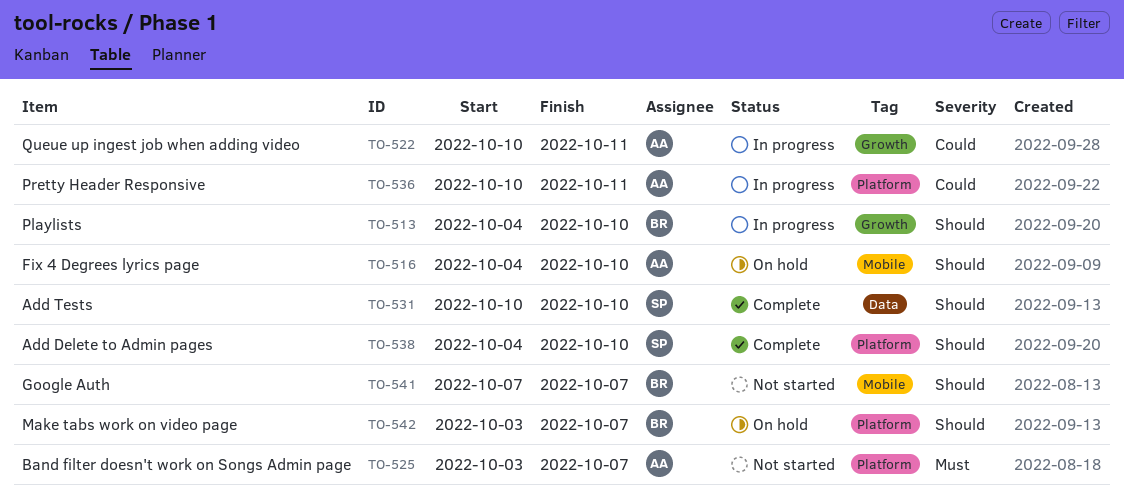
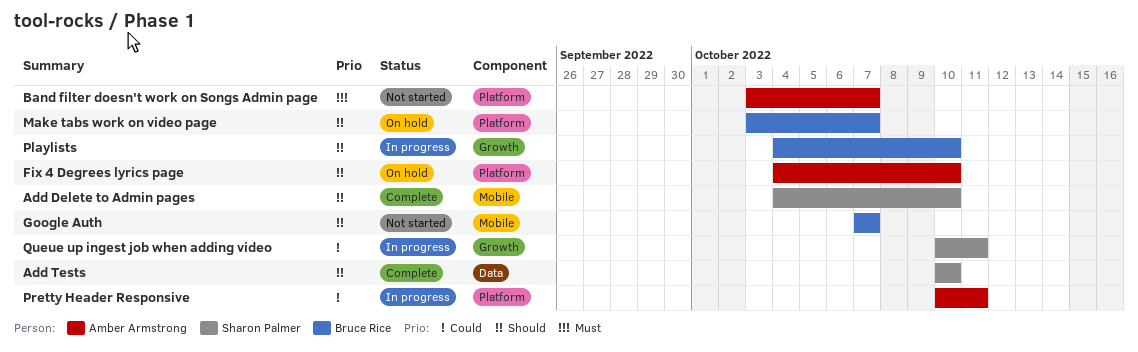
Add Delete to Admin pages, label: Platform -> Mobile
Fix 4 Degrees lyrics page, label: Mobile -> Platform
Queue up ingest job when adding video, owner: Amber Armstrong -> Sharon Palmer

